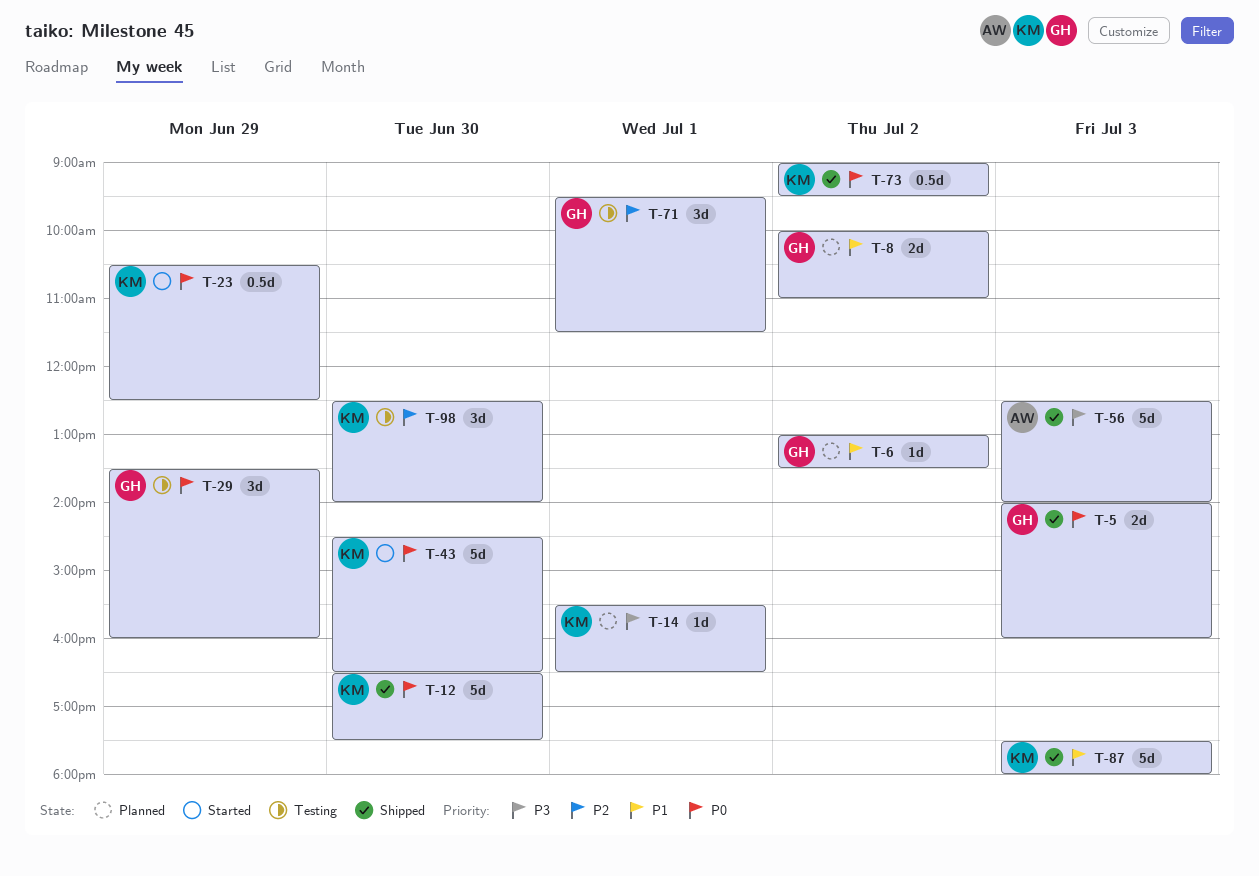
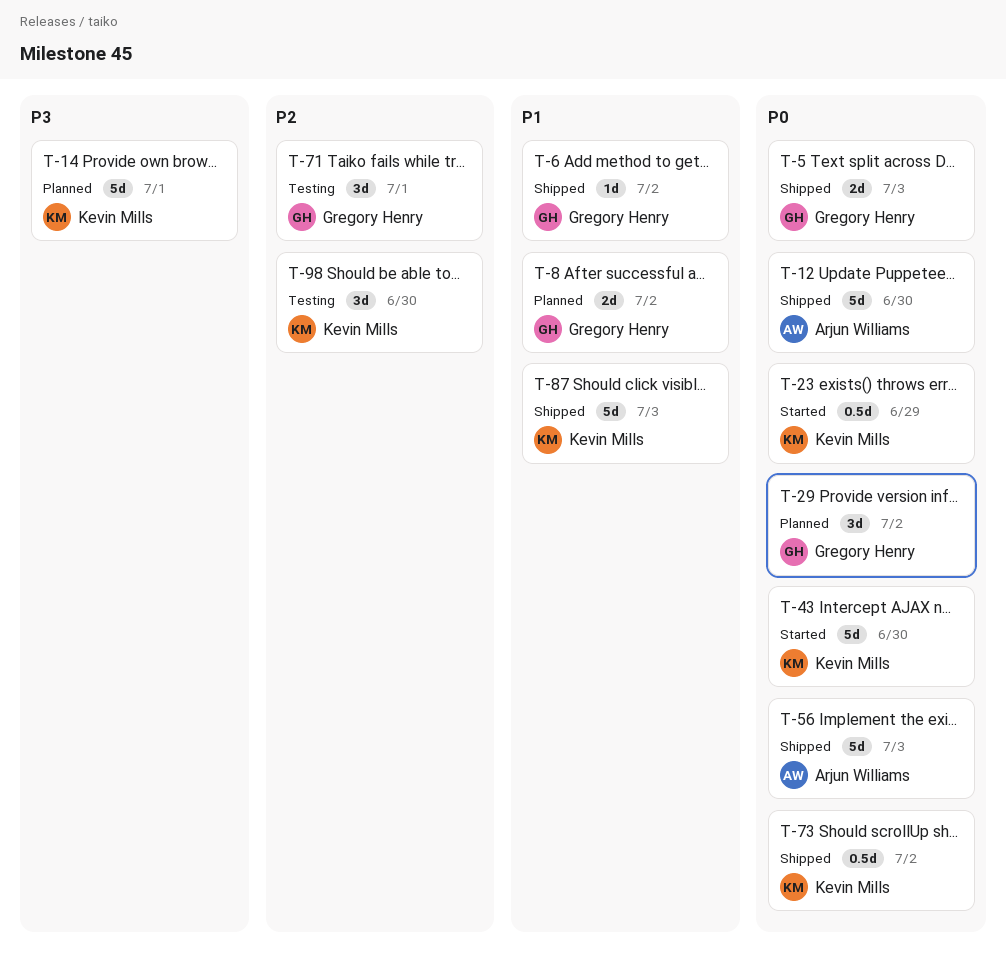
T-6, status: Planned -> Shipped
T-12, owner: Kevin Mills -> Arjun Williams
T-14, estimate: 1d -> 5d
T-29, status: Testing -> Planned
T-29, day: Jun 29 -> Jul 2
T-56, priority: P3 -> P0

